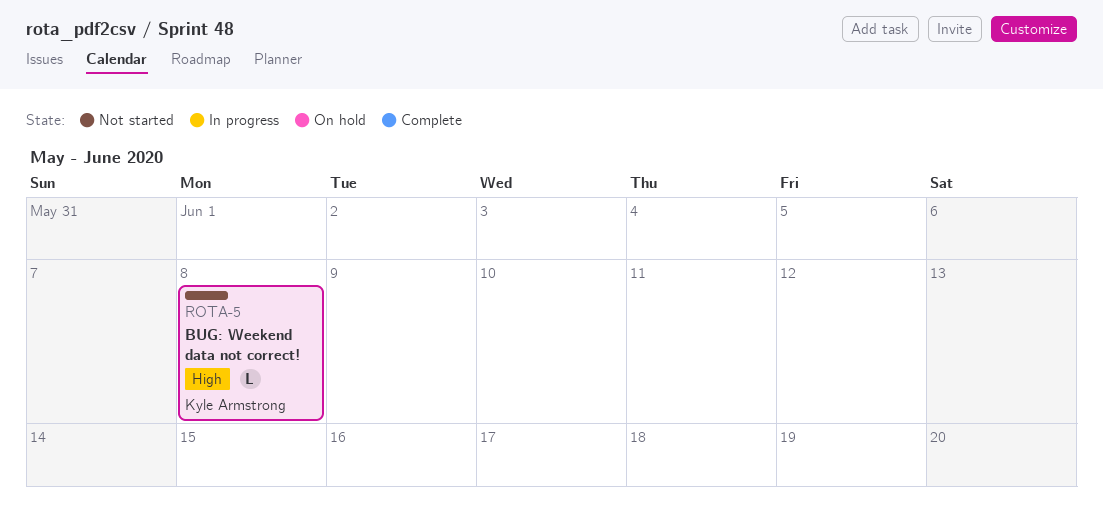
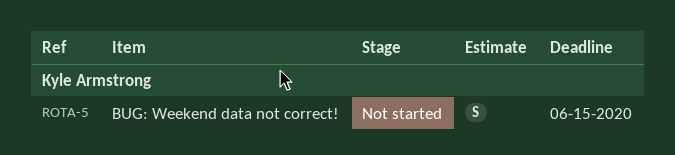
ROTA-5, estimate: L -> S
ROTA-5, due: Jun 8 -> Jun 15

